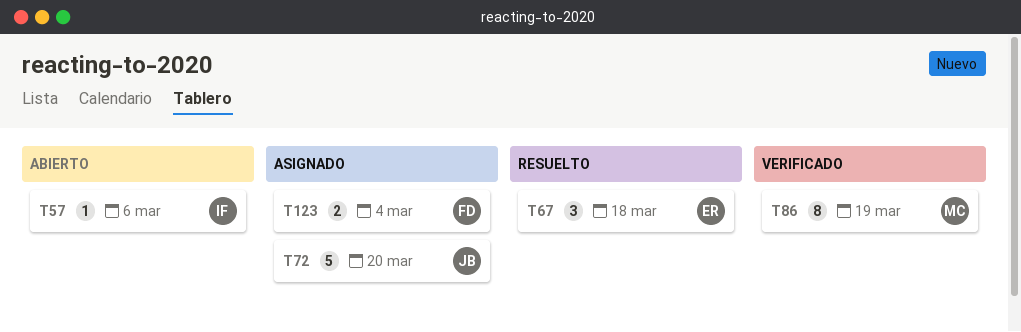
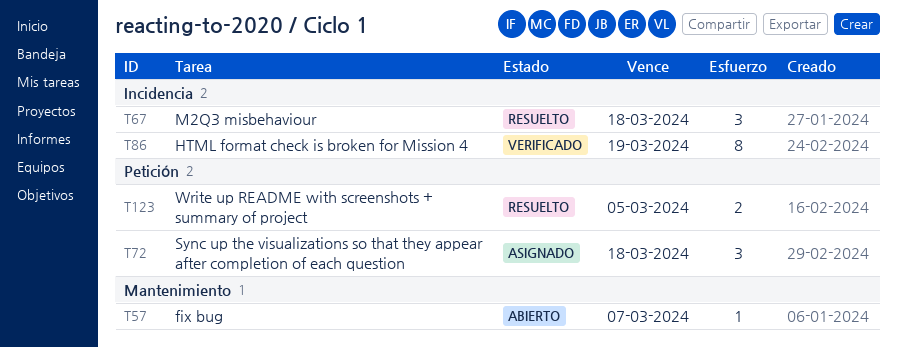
T57, due: Mar 6 -> Mar 7
T72, estimate: 5 -> 3
T72, due: Mar 20 -> Mar 18
T123, status: Asignado -> Resuelto
T123, due: Mar 4 -> Mar 5

